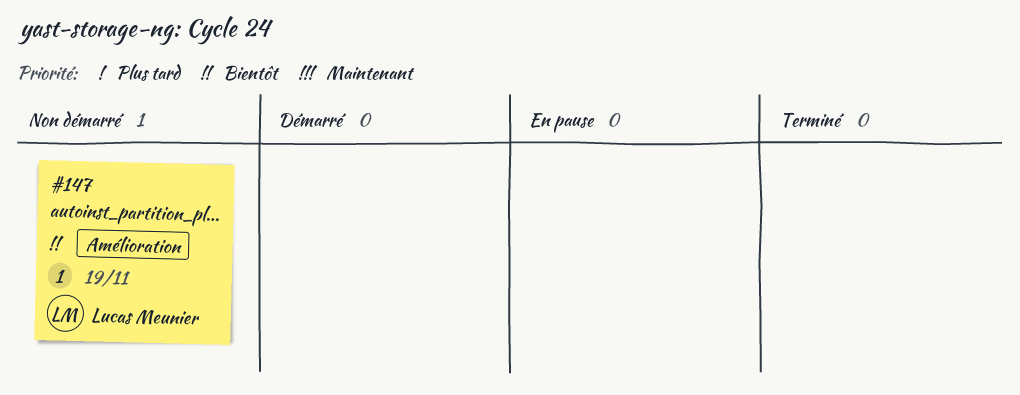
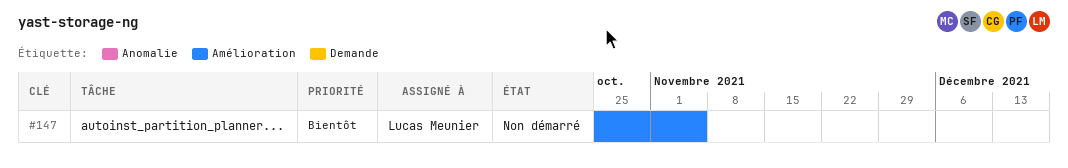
#147, due: Nov 19 -> Nov 5

